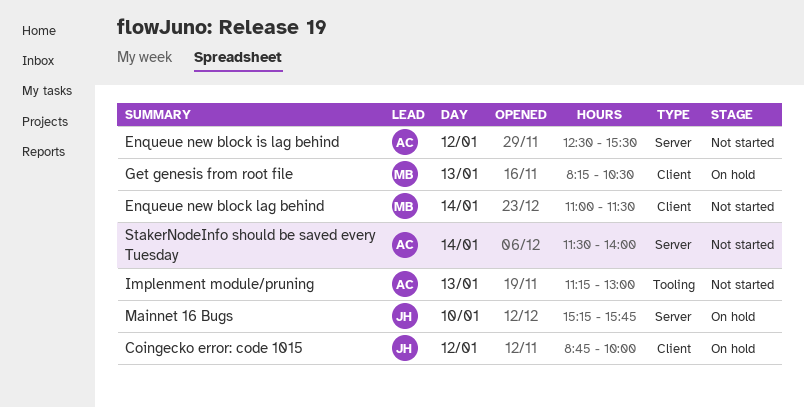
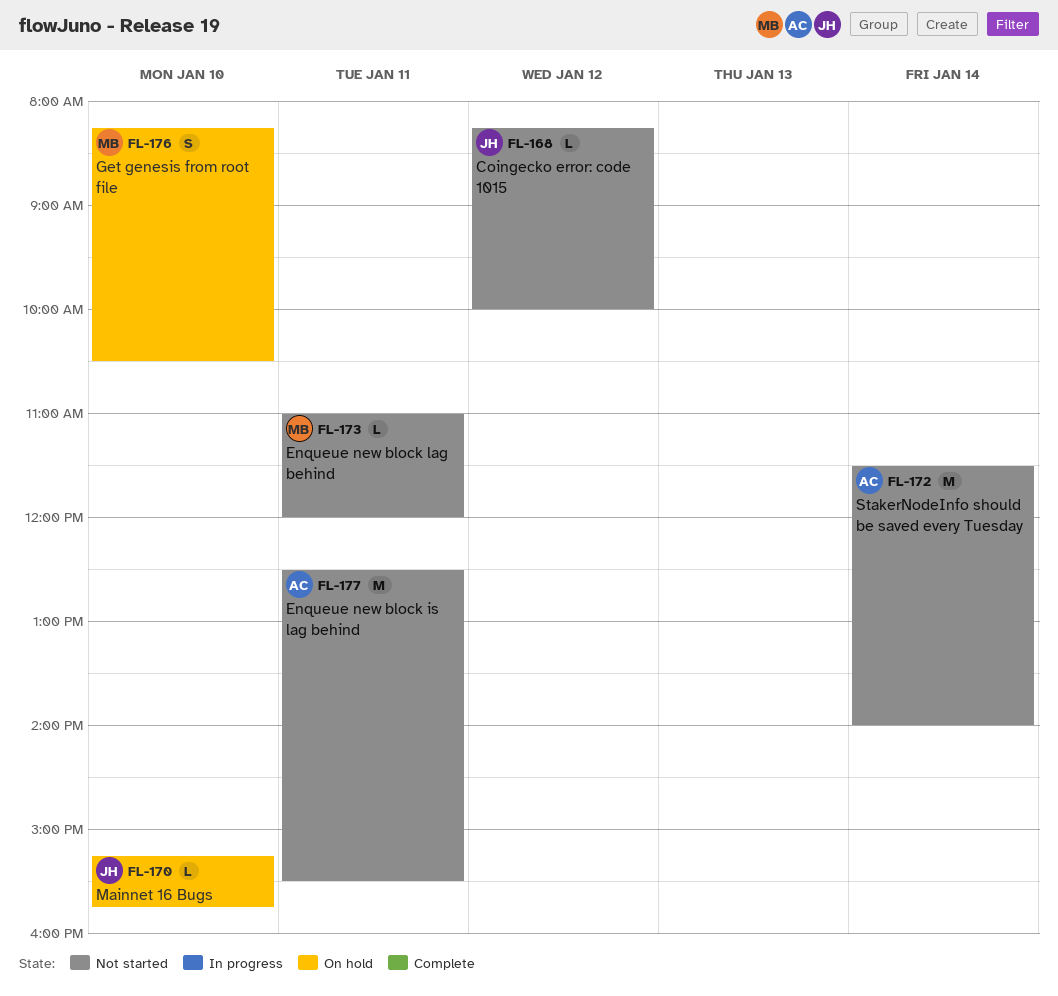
Coingecko error: code 1015, status: On hold -> Not started
Coingecko error: code 1015, begins: 08:45 -> 08:15
Enqueue new block is lag behind, day: Jan 12 -> Jan 11
Enqueue new block lag behind, day: Jan 14 -> Jan 11
Enqueue new block lag behind, ends: 11:30 -> 12:00
Get genesis from root file, day: Jan 13 -> Jan 10
Implenment module/pruning: present -> none

